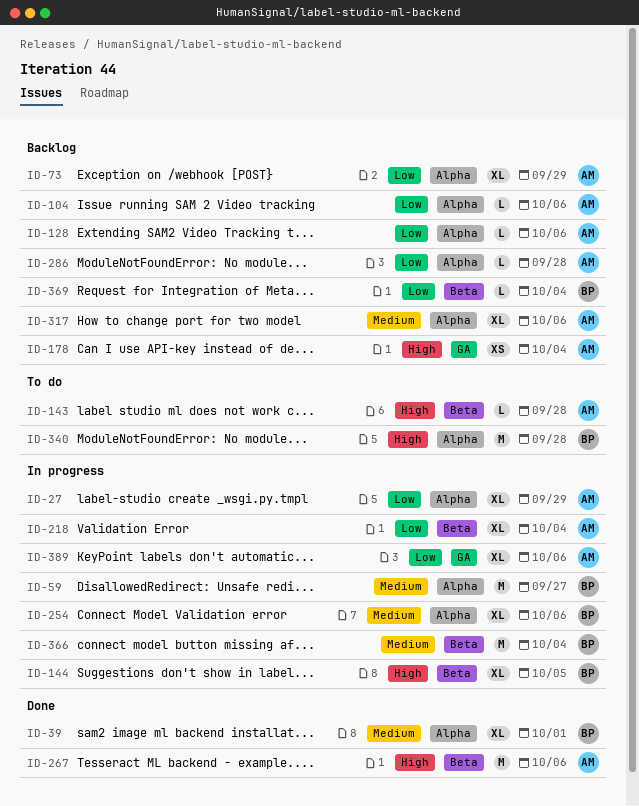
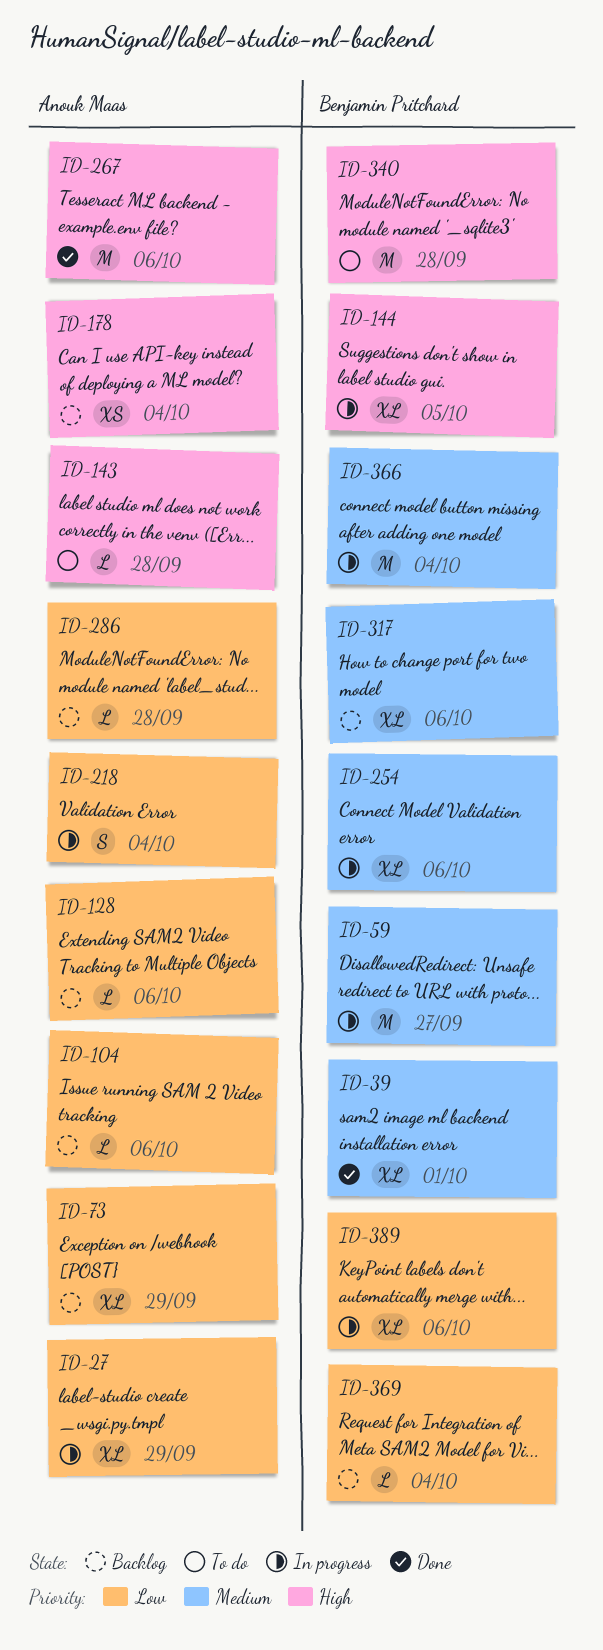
ID-218, estimate: XL -> S
ID-317, owner: Anouk Maas -> Benjamin Pritchard
ID-389, owner: Anouk Maas -> Benjamin Pritchard

